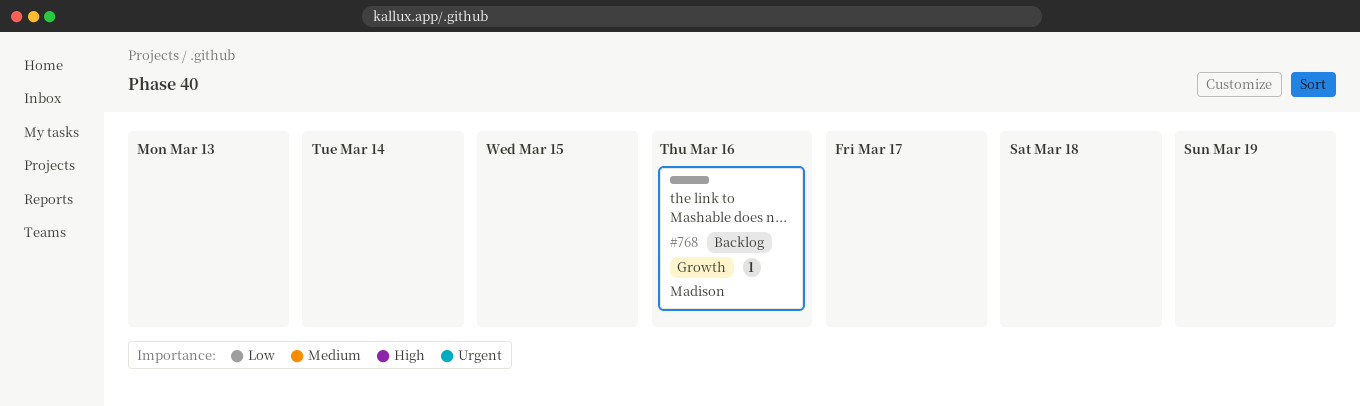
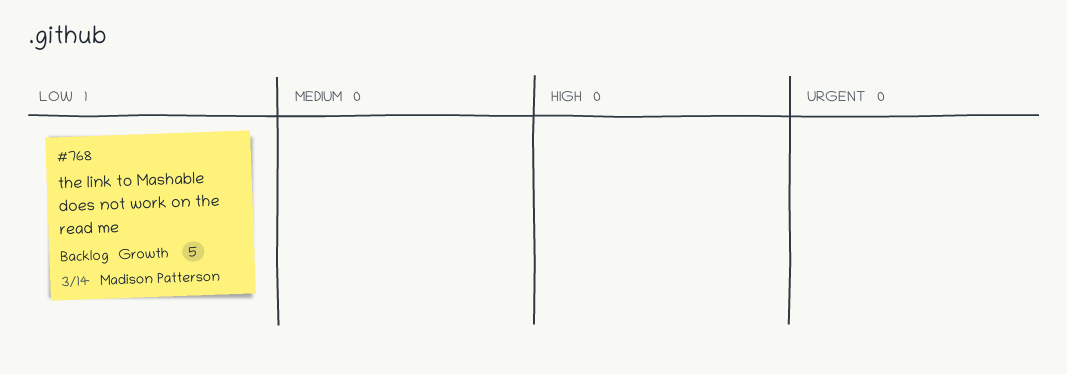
#768, estimate: 1 -> 5
#768, due: Mar 16 -> Mar 14

